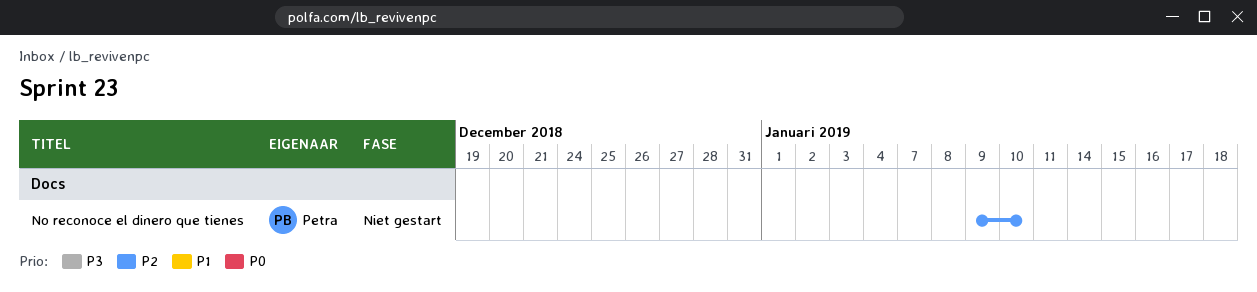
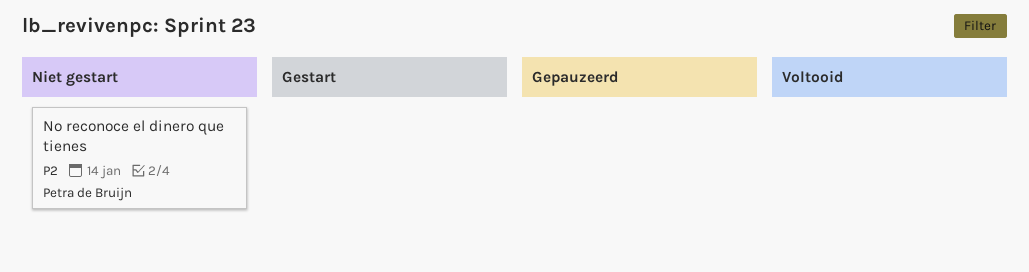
No reconoce el dinero que tienes, due: Jan 10 -> Jan 14

